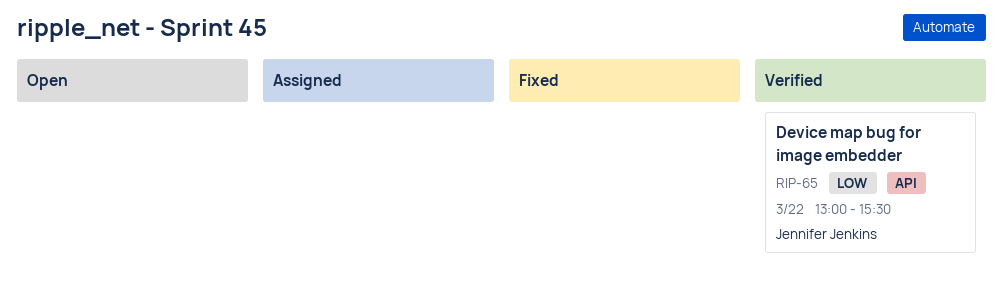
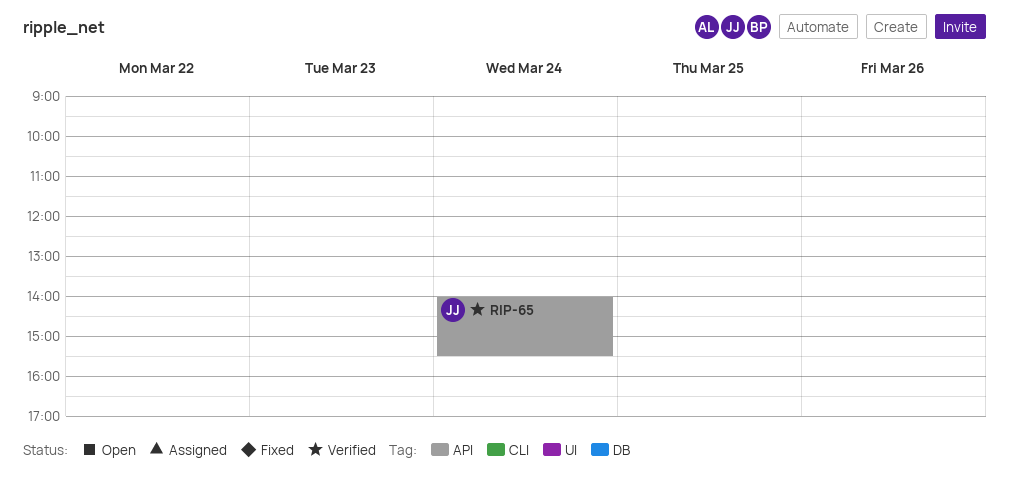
RIP-65, day: Mar 22 -> Mar 24
RIP-65, begins: 13:00 -> 14:00

